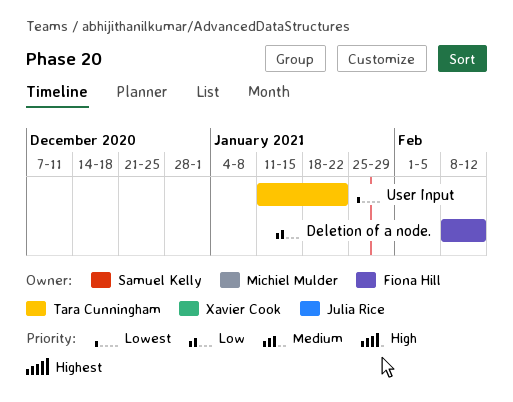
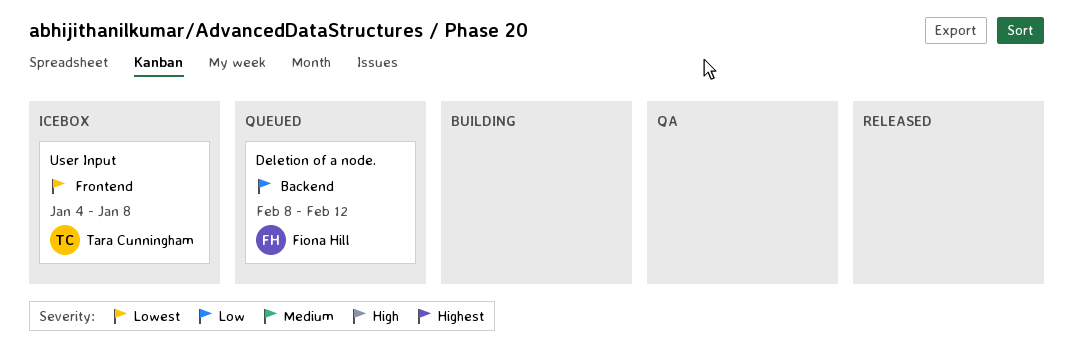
User Input, start: Jan 11 -> Jan 4
User Input, due: Jan 22 -> Jan 8

